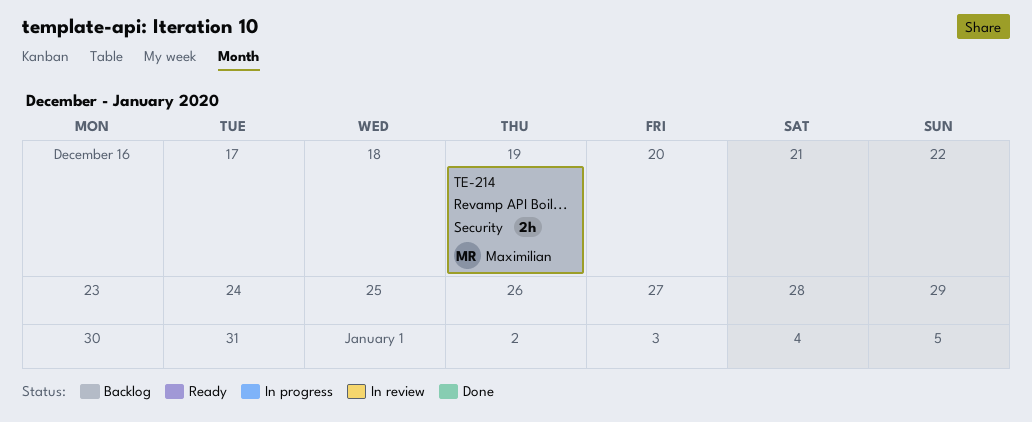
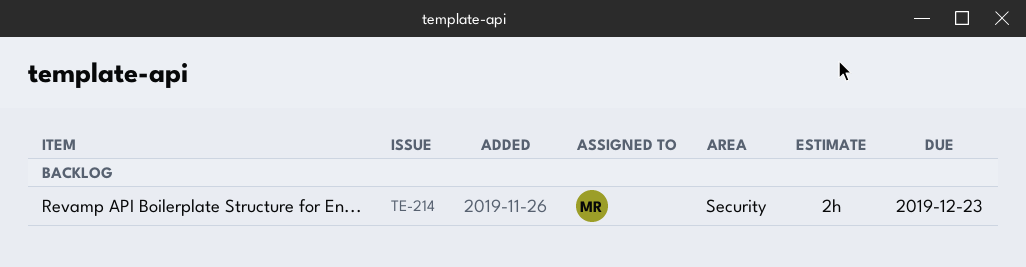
TE-214, due: Dec 19 -> Dec 23

